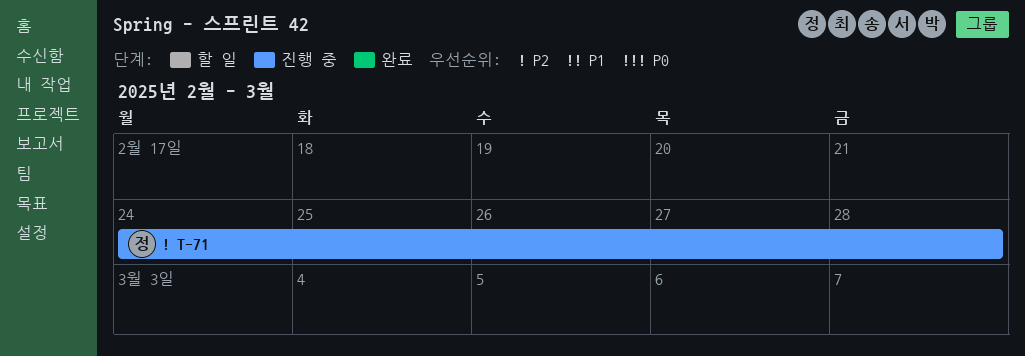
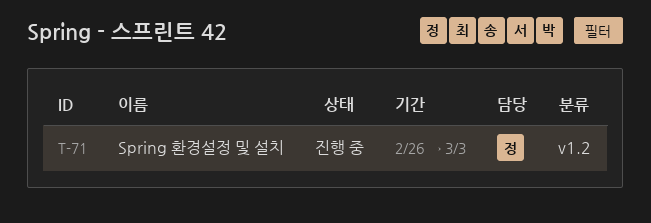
T-71, start: Feb 24 -> Feb 26
T-71, due: Feb 28 -> Mar 3

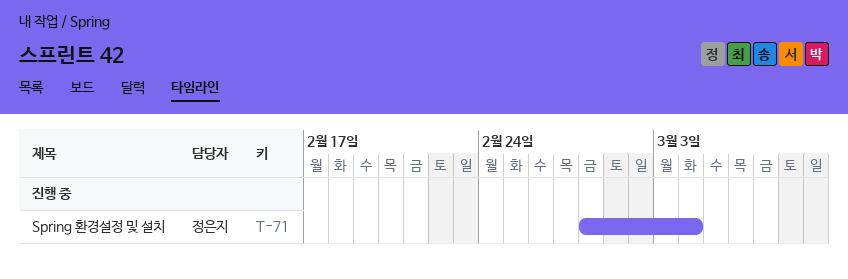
T-71, start: Feb 26 -> Feb 28
T-71, due: Mar 3 -> Mar 4

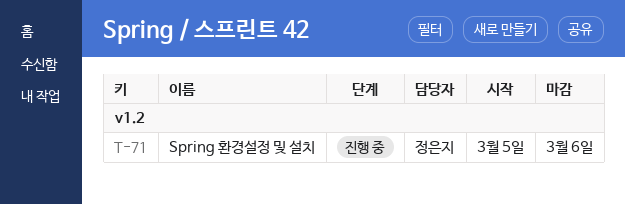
T-71, start: Feb 28 -> Mar 5
T-71, due: Mar 4 -> Mar 6

